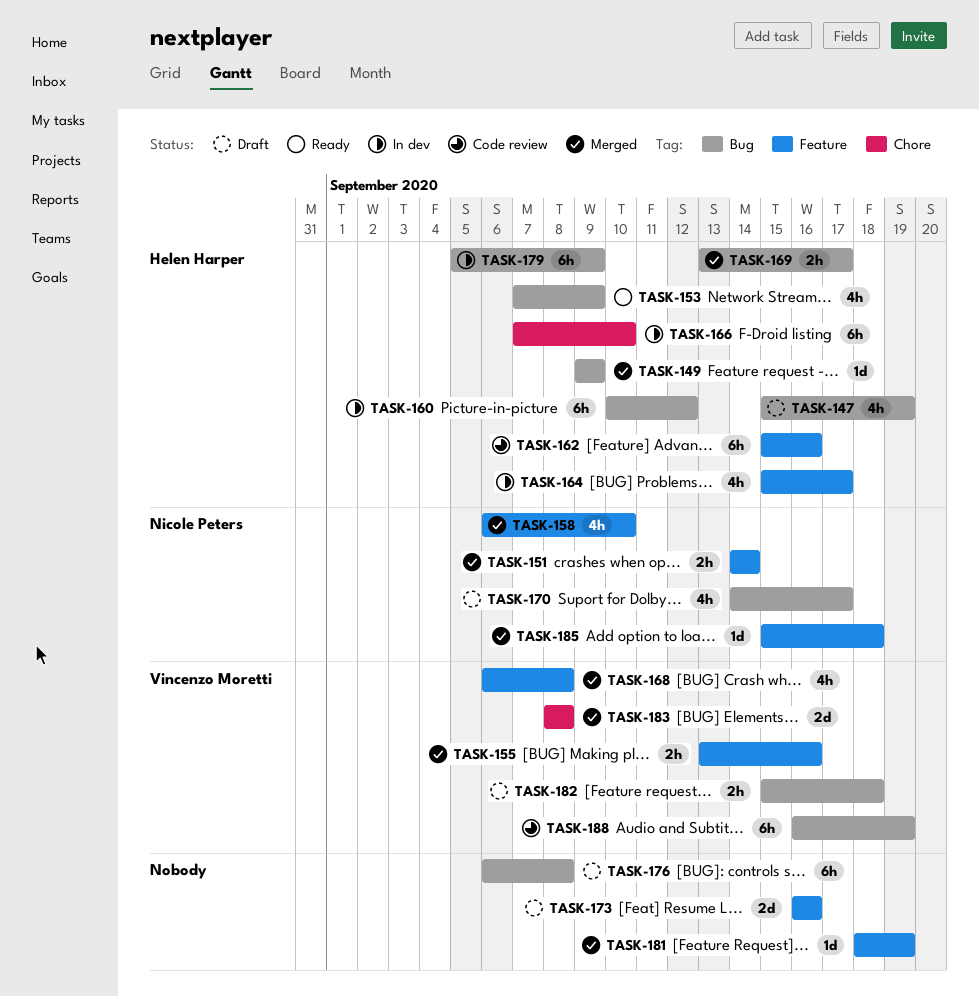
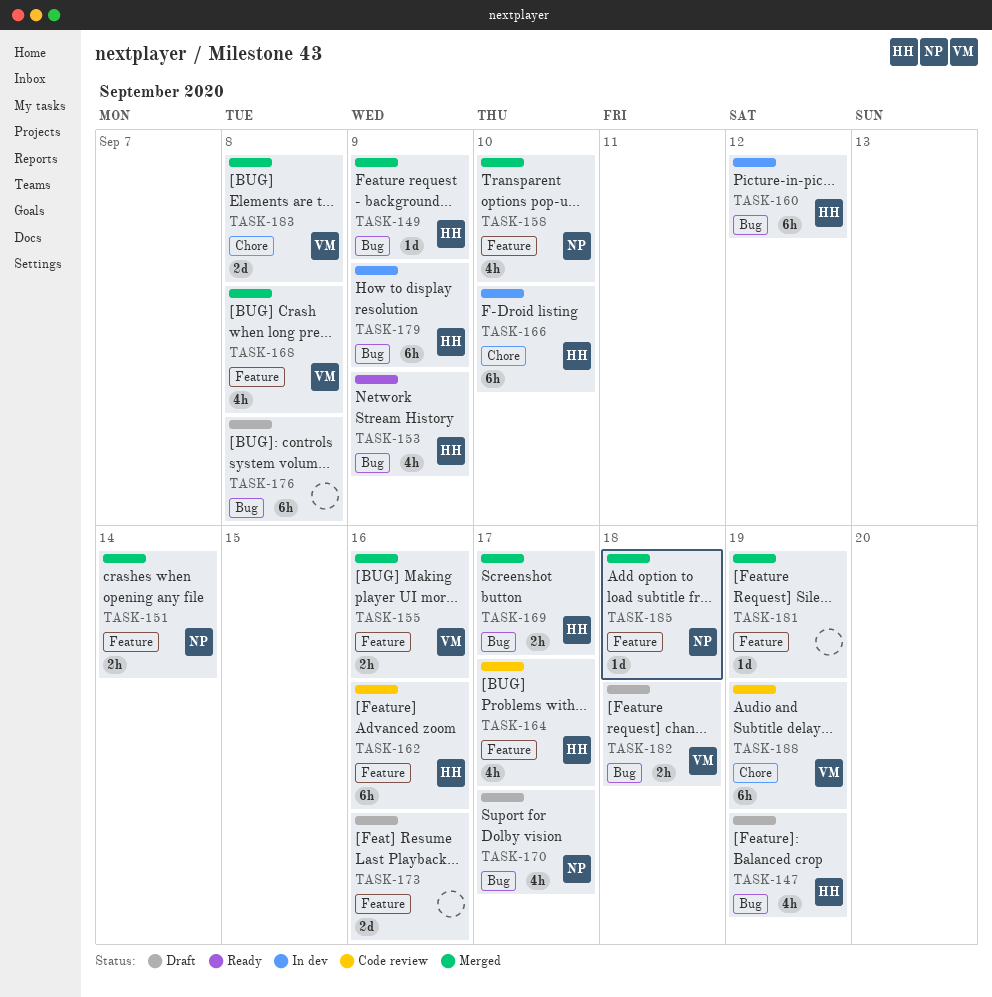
TASK-164, status: In dev -> Code review
TASK-188, label: Bug -> Chore

